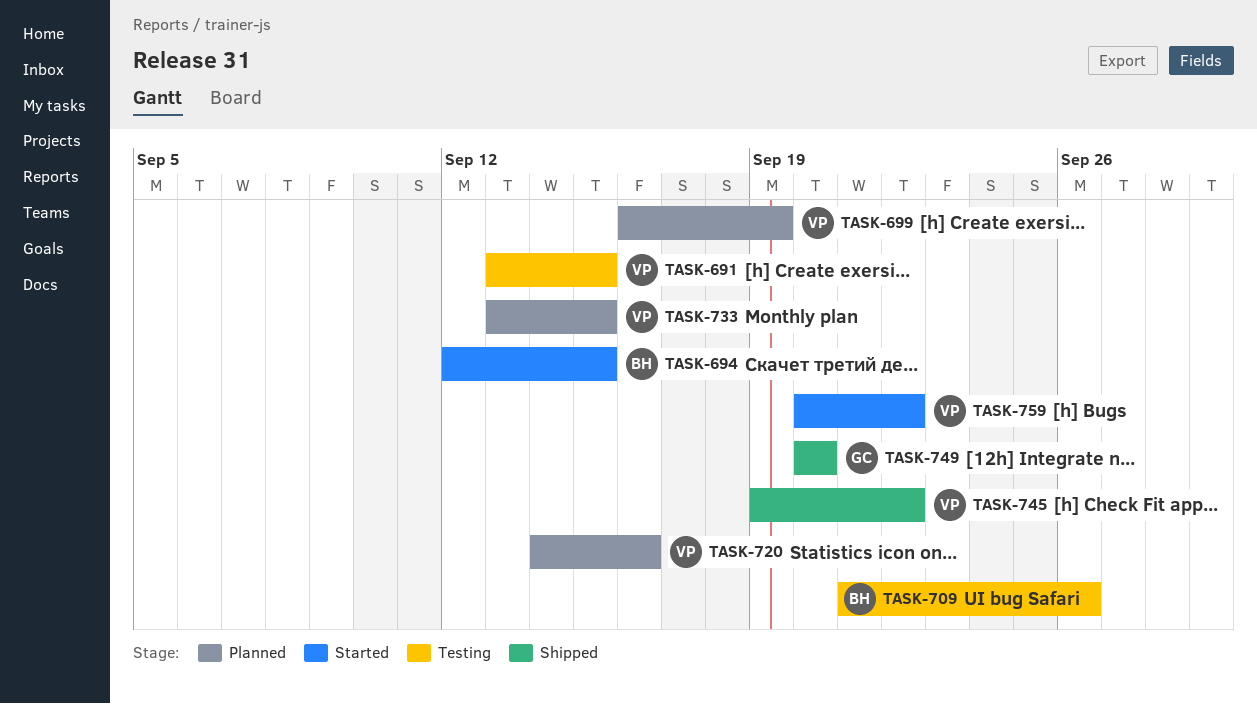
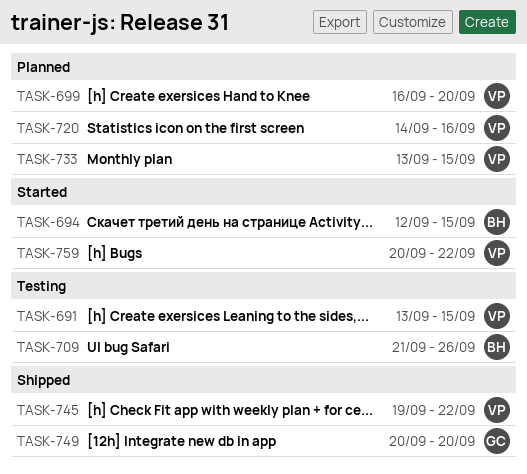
TASK-699, due: Sep 19 -> Sep 20

